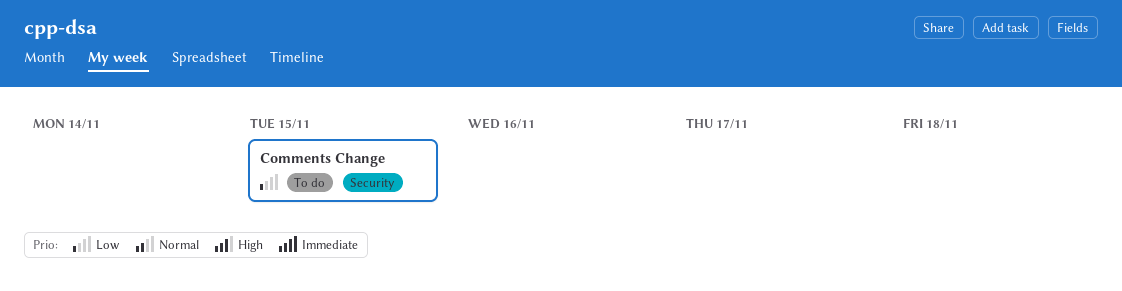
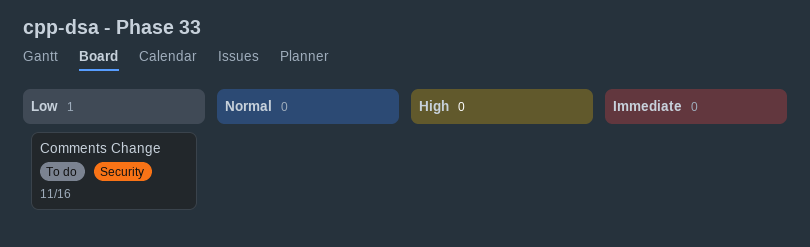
Comments Change, due: Nov 15 -> Nov 16

